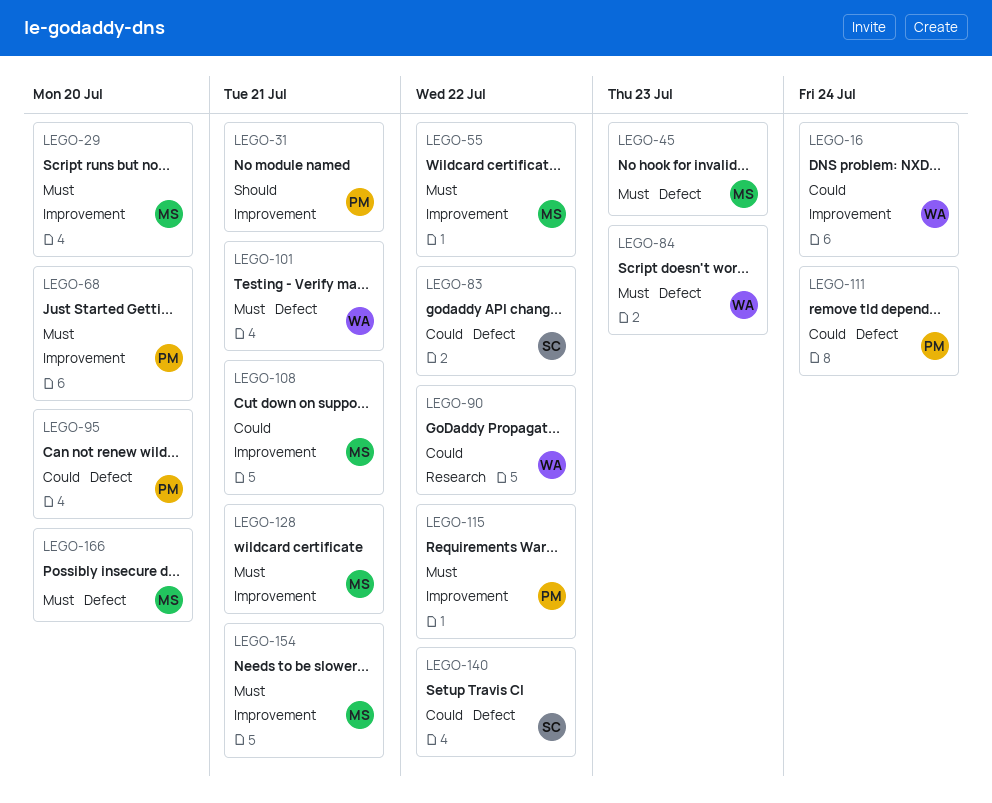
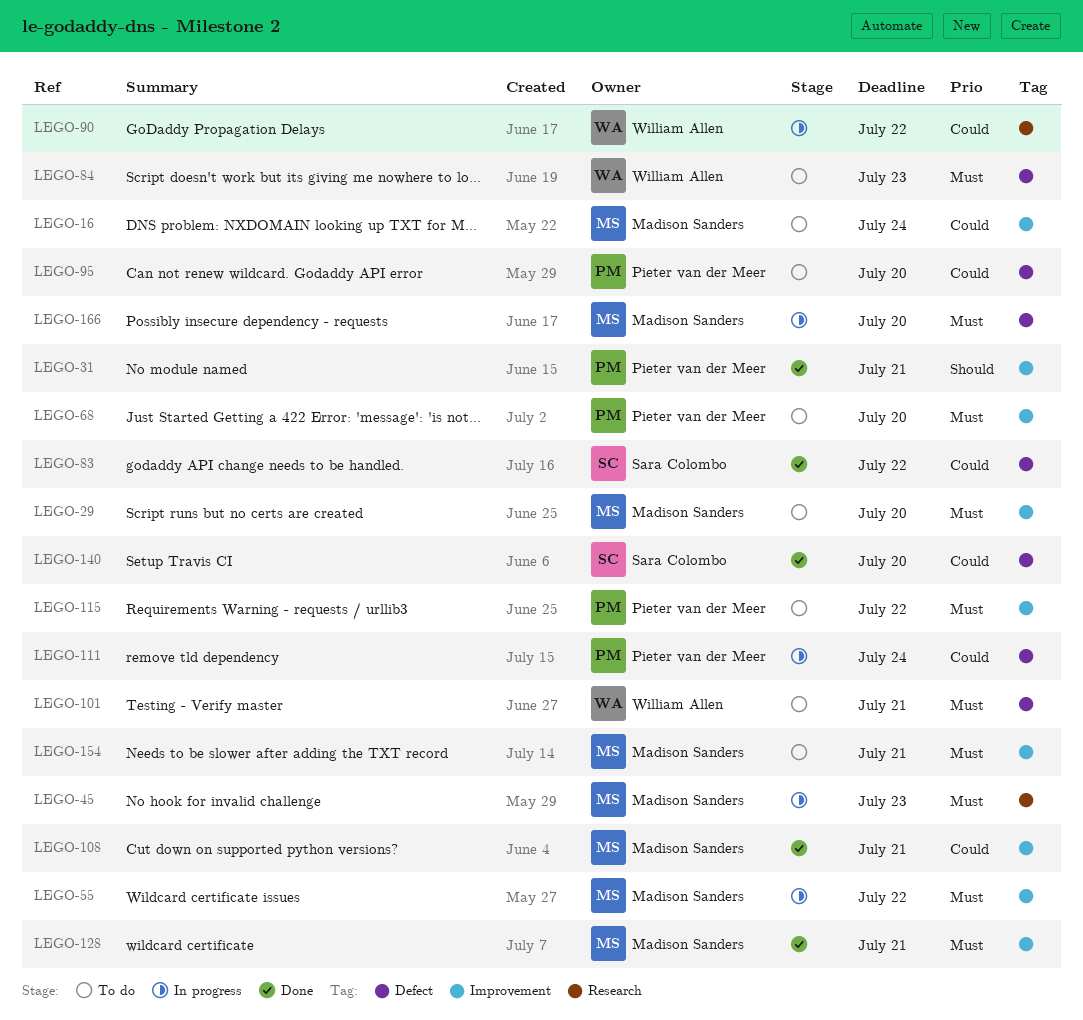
LEGO-16, owner: William Allen -> Madison Sanders
LEGO-45, label: Defect -> Research
LEGO-140, due: Jul 22 -> Jul 20

